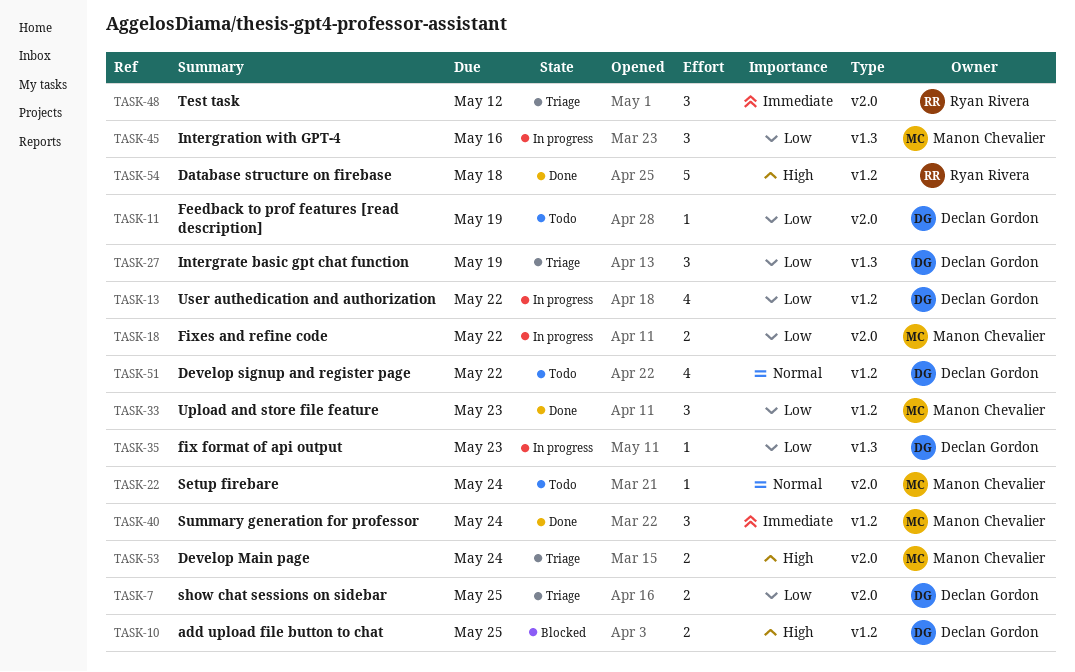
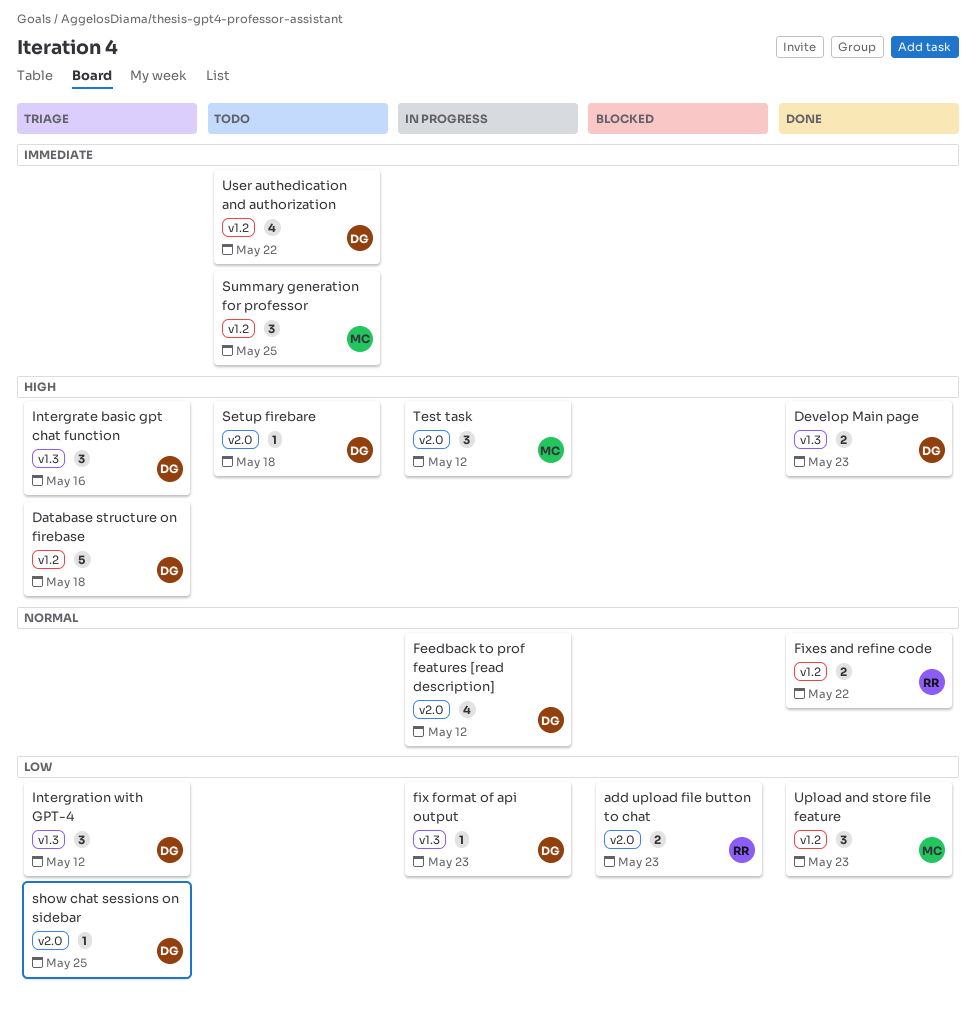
add upload file button to chat, owner: Declan Gordon -> Ryan Rivera
add upload file button to chat, priority: High -> Low
add upload file button to chat, label: v1.2 -> v2.0
add upload file button to chat, due: May 25 -> May 23
Database structure on firebase, status: Done -> Triage
Database structure on firebase, owner: Ryan Rivera -> Declan Gordon
Develop Main page, status: Triage -> Done
Develop Main page, owner: Manon Chevalier -> Declan Gordon
Develop Main page, label: v2.0 -> v1.3
Develop Main page, due: May 24 -> May 23
Develop signup and register page: present -> none
Feedback to prof features [read description], status: Todo -> In progress
Feedback to prof features [read description], priority: Low -> Normal
Feedback to prof features [read description], estimate: 1 -> 4
Feedback to prof features [read description], due: May 19 -> May 12
Fixes and refine code, status: In progress -> Done
Fixes and refine code, owner: Manon Chevalier -> Ryan Rivera
Fixes and refine code, priority: Low -> Normal
Fixes and refine code, label: v2.0 -> v1.2
Intergrate basic gpt chat function, priority: Low -> High
Intergrate basic gpt chat function, due: May 19 -> May 16
Intergration with GPT-4, status: In progress -> Triage
Intergration with GPT-4, owner: Manon Chevalier -> Declan Gordon
Intergration with GPT-4, due: May 16 -> May 12
Setup firebare, owner: Manon Chevalier -> Declan Gordon
Setup firebare, priority: Normal -> High
Setup firebare, due: May 24 -> May 18
show chat sessions on sidebar, estimate: 2 -> 1
Summary generation for professor, status: Done -> Todo
Summary generation for professor, due: May 24 -> May 25
Test task, status: Triage -> In progress
Test task, owner: Ryan Rivera -> Manon Chevalier
Test task, priority: Immediate -> High
User authedication and authorization, status: In progress -> Todo
User authedication and authorization, priority: Low -> Immediate

